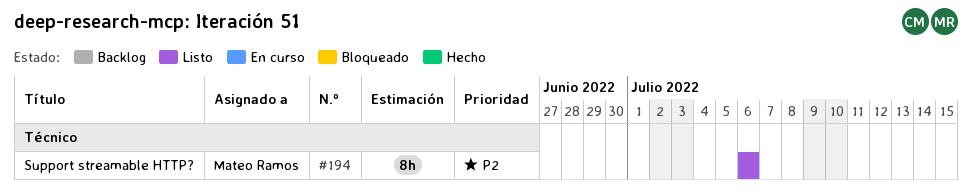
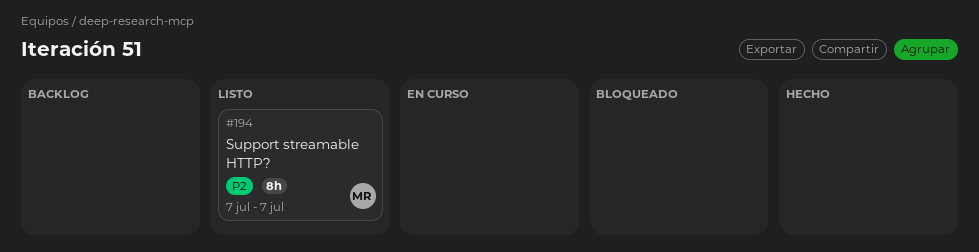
#194, start: Jul 6 -> Jul 7
#194, due: Jul 6 -> Jul 7

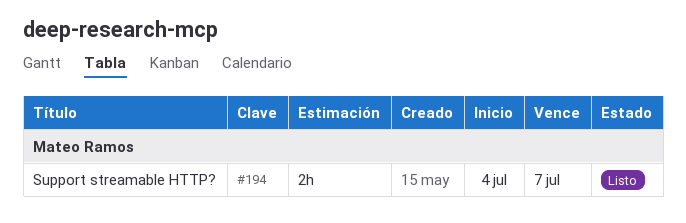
#194, estimate: 8h -> 2h
#194, start: Jul 7 -> Jul 4

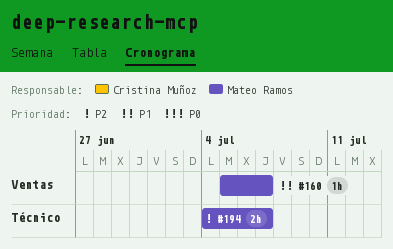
#160: none -> present

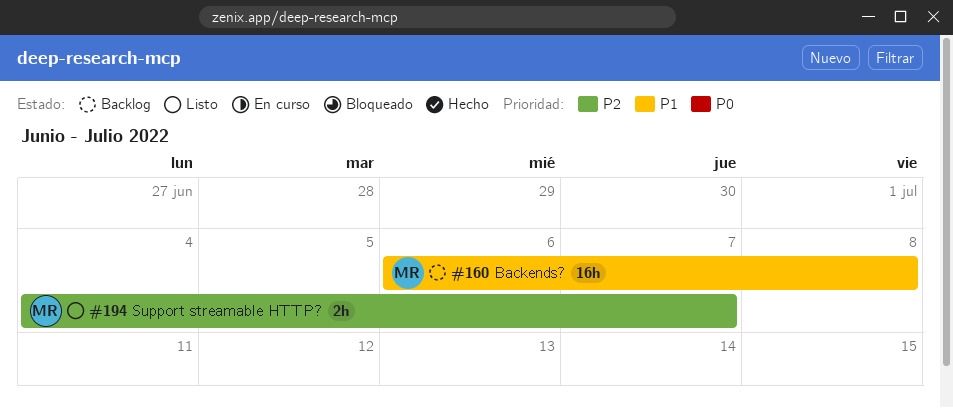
#160, estimate: 1h -> 16h
#160, start: Jul 5 -> Jul 6
#160, due: Jul 7 -> Jul 8

